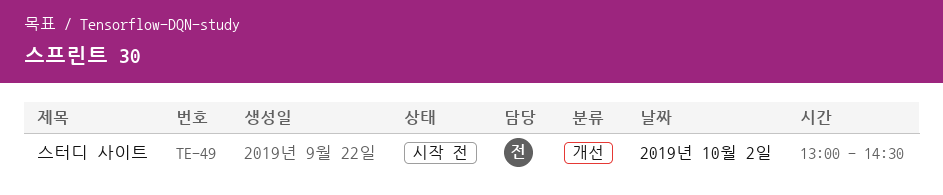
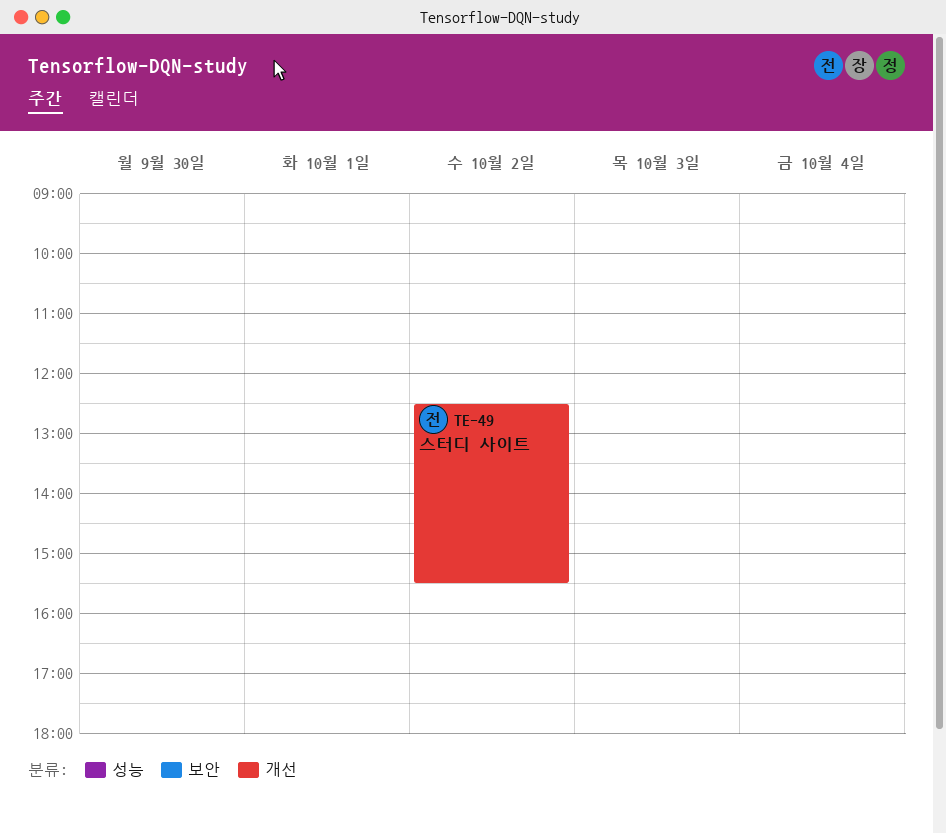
TE-49, begins: 13:00 -> 12:30
TE-49, ends: 14:30 -> 15:30

